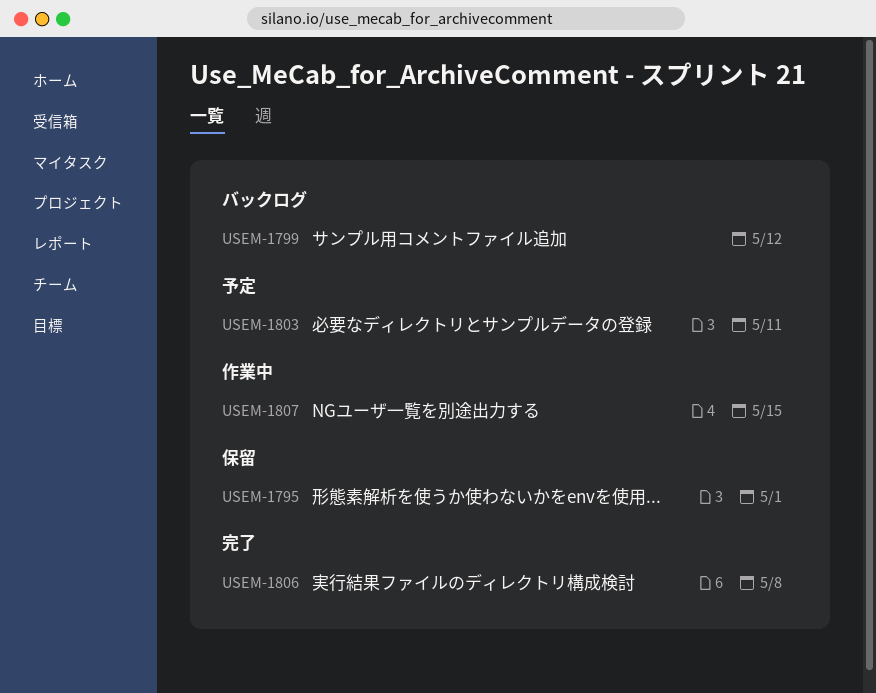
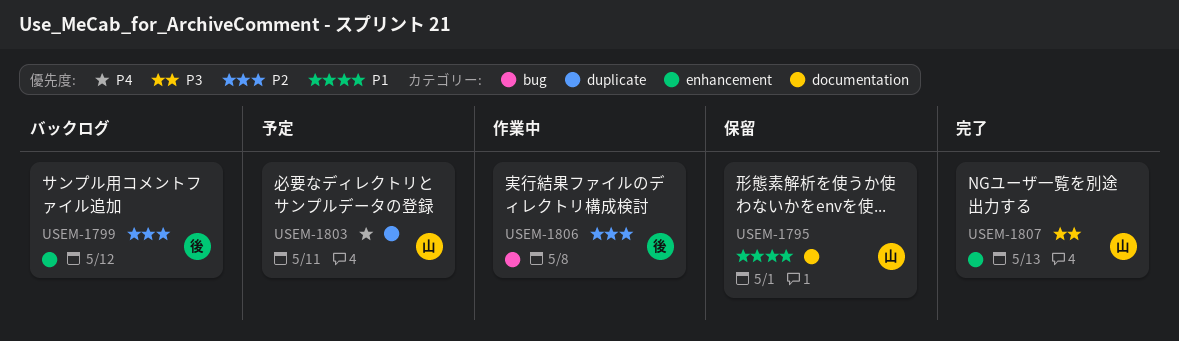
USEM-1806, status: 完了 -> 作業中
USEM-1807, status: 作業中 -> 完了
USEM-1807, due: May 15 -> May 13

